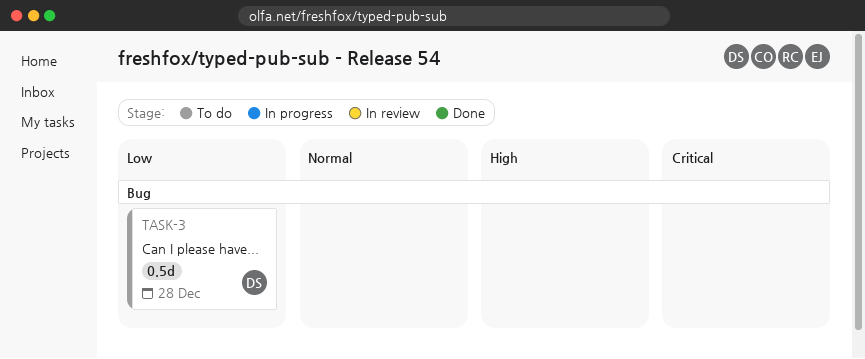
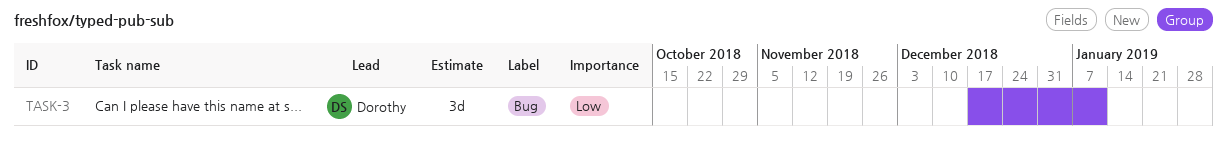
TASK-3, estimate: 0.5d -> 3d
TASK-3, due: Dec 28 -> Jan 11

